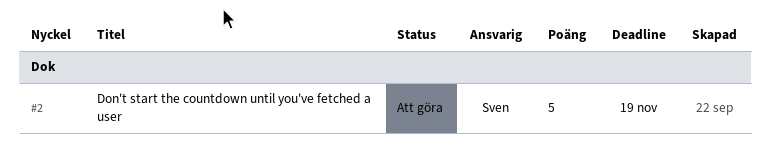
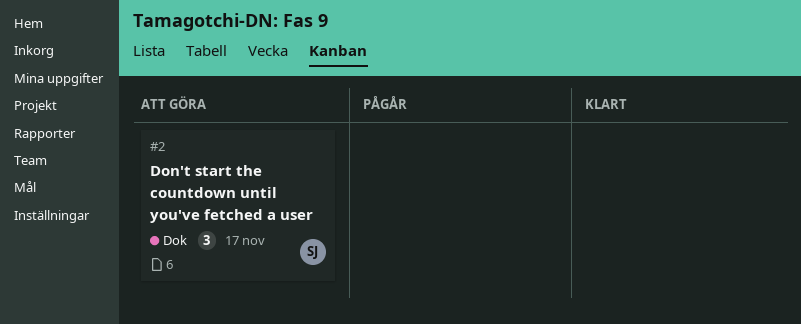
#2, estimate: 5 -> 3
#2, due: Nov 19 -> Nov 17

